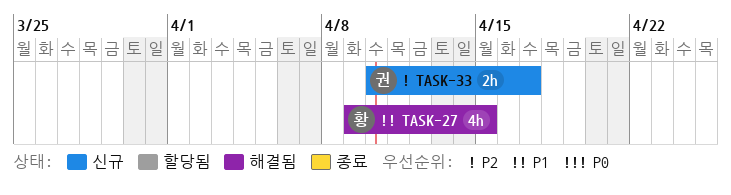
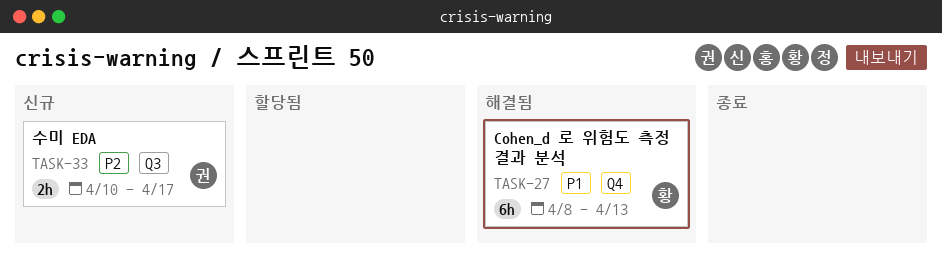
TASK-27, estimate: 4h -> 6h
TASK-27, start: Apr 9 -> Apr 8
TASK-27, due: Apr 15 -> Apr 13

